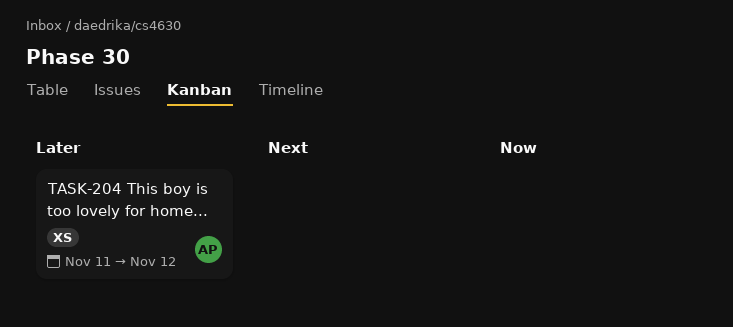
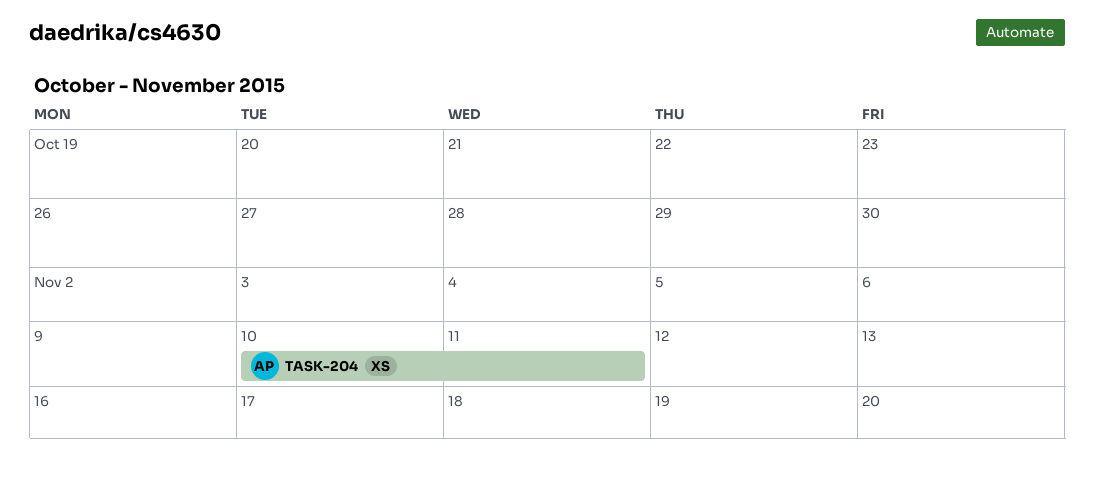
TASK-204, start: Nov 11 -> Nov 10
TASK-204, due: Nov 12 -> Nov 11

